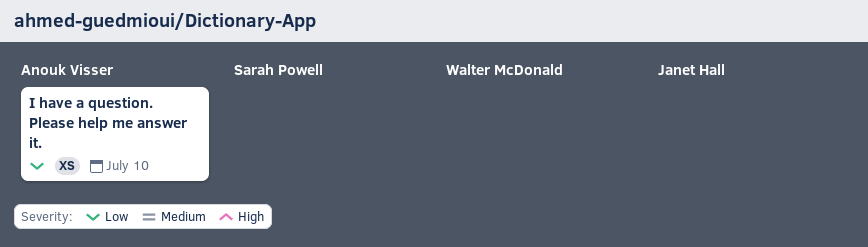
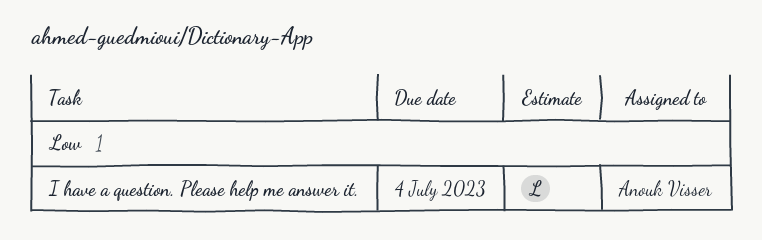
I have a question. Please help me answer it., estimate: XS -> L
I have a question. Please help me answer it., due: Jul 10 -> Jul 4

